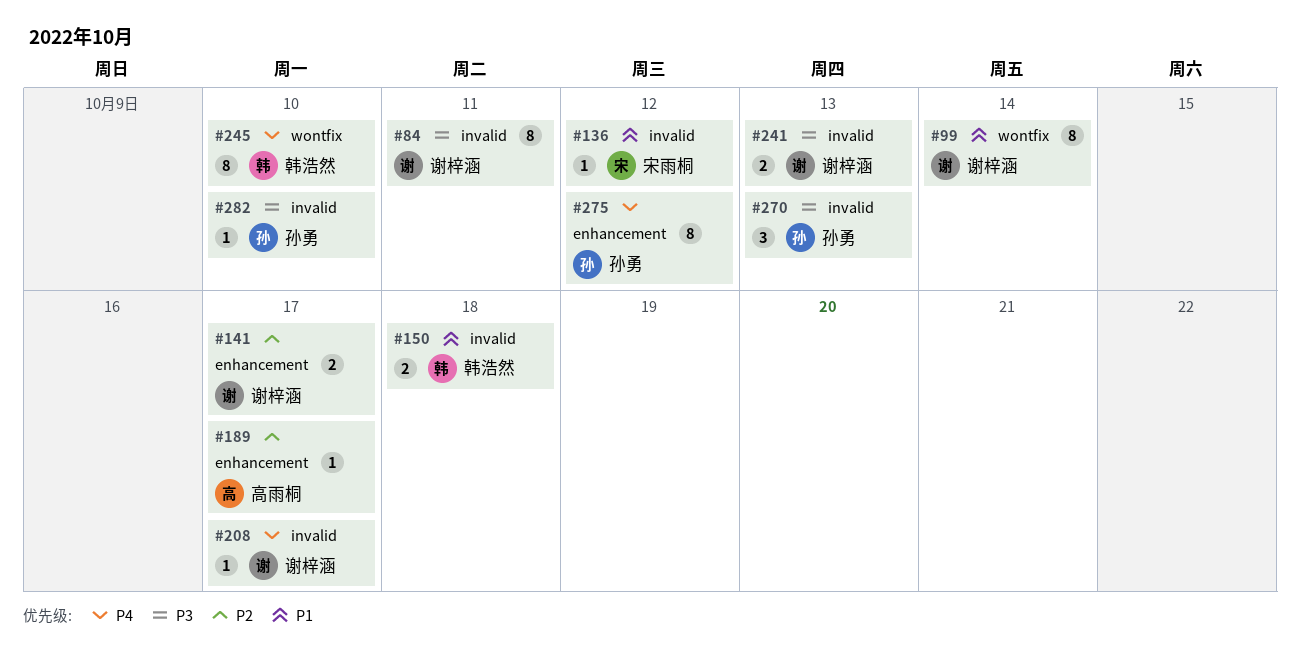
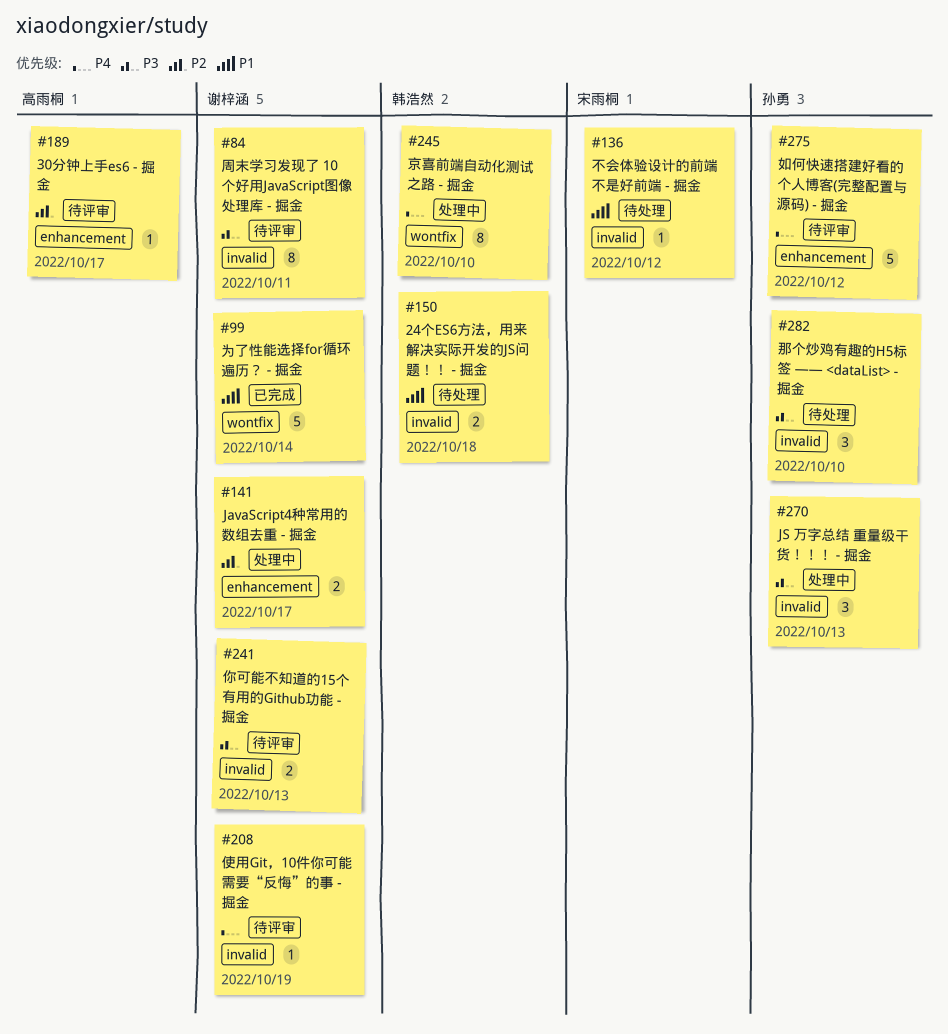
#99, estimate: 8 -> 5
#208, due: Oct 17 -> Oct 19
#275, estimate: 8 -> 5
#282, estimate: 1 -> 3

